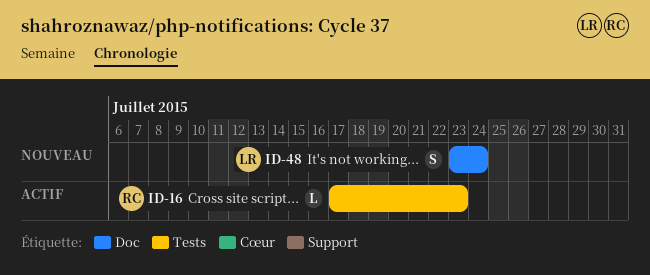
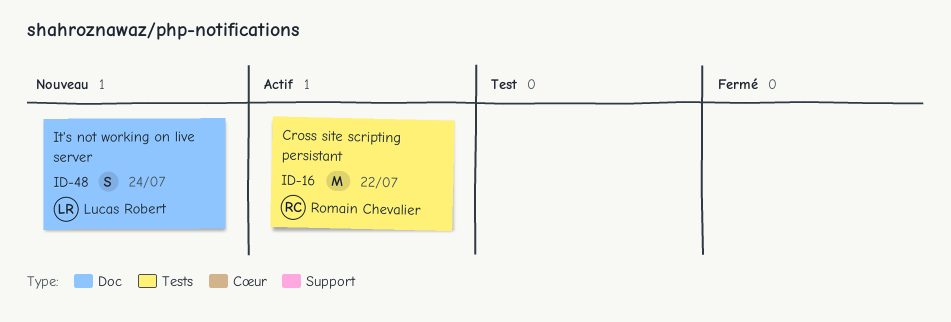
ID-16, estimate: L -> M
ID-16, due: Jul 23 -> Jul 22

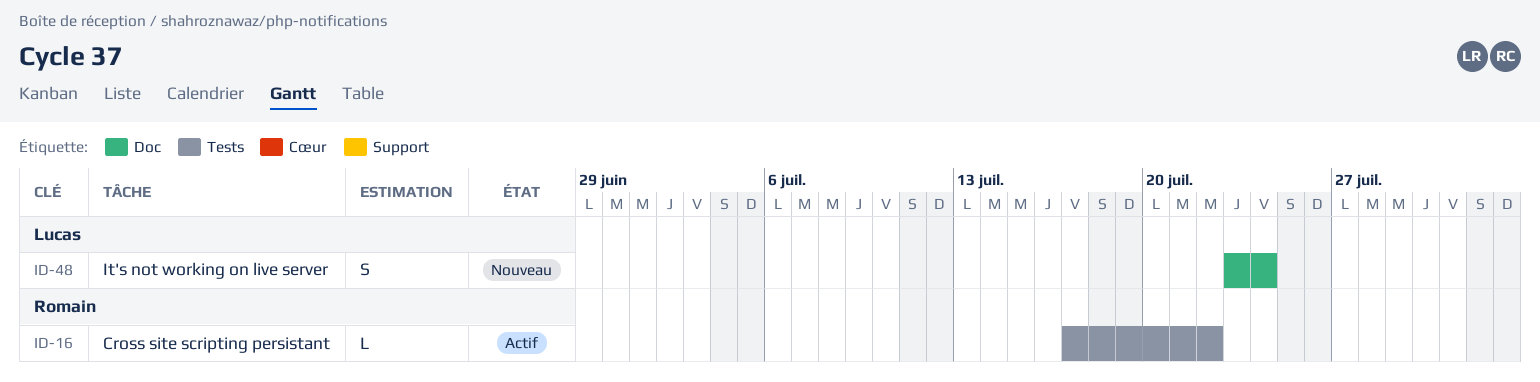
ID-16, estimate: M -> L

